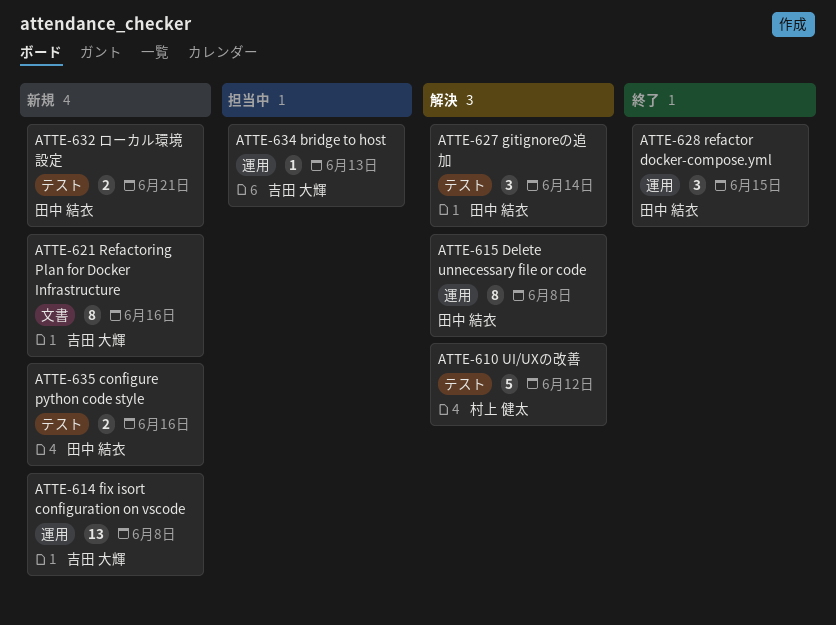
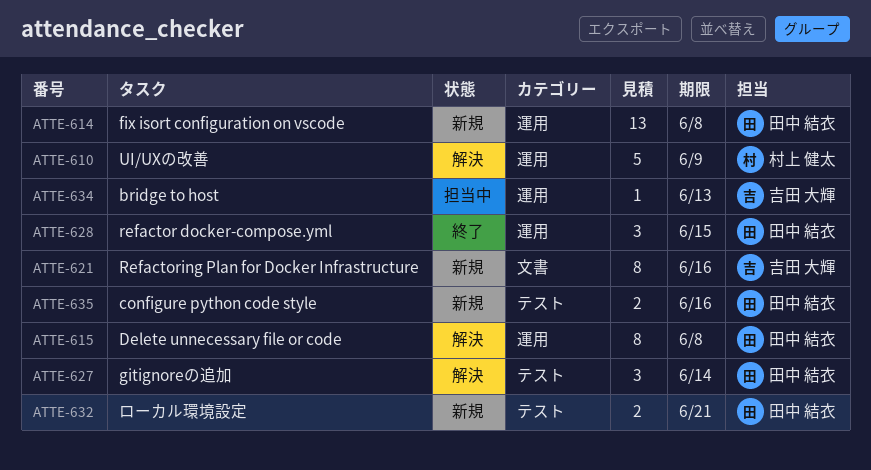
ATTE-610, label: テスト -> 運用
ATTE-610, due: Jun 12 -> Jun 9
ATTE-614, owner: 吉田 大輝 -> 田中 結衣

